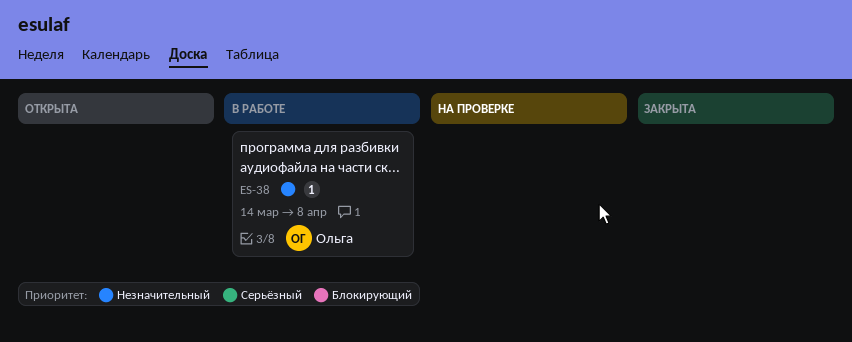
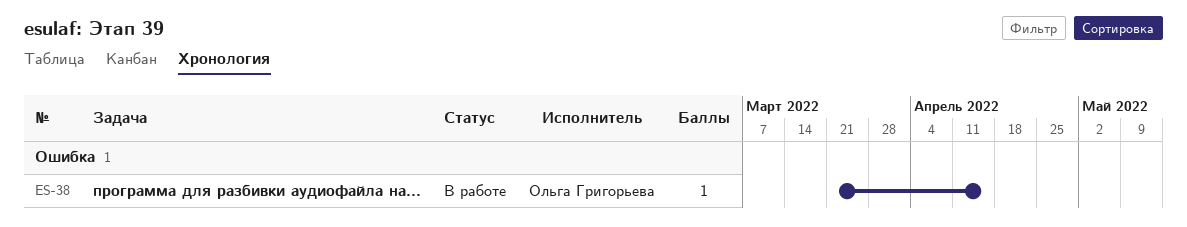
ES-38, start: Mar 14 -> Mar 21
ES-38, due: Apr 8 -> Apr 15

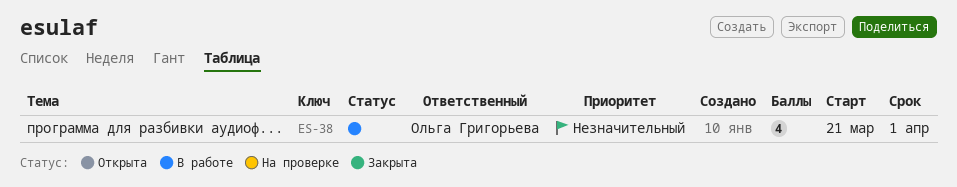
ES-38, estimate: 1 -> 4
ES-38, due: Apr 15 -> Apr 1

